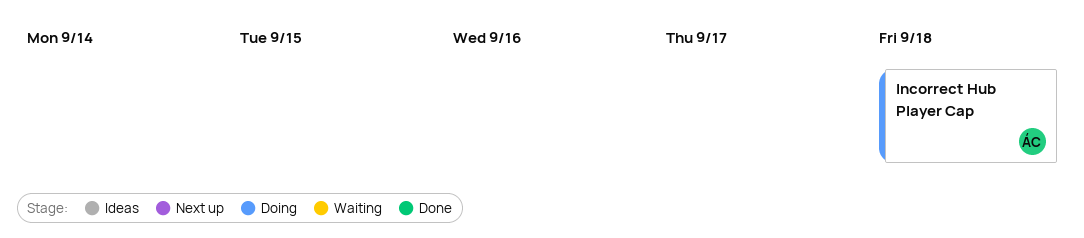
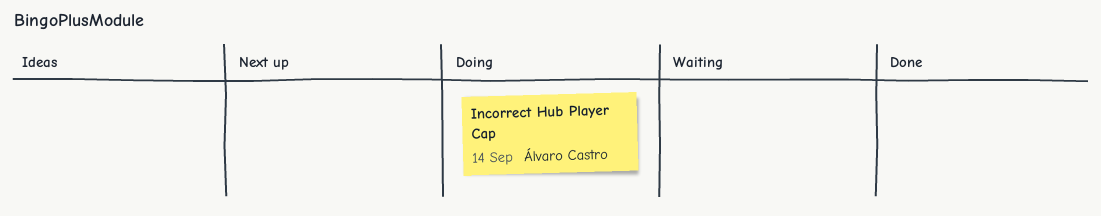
Incorrect Hub Player Cap, due: Sep 18 -> Sep 14

